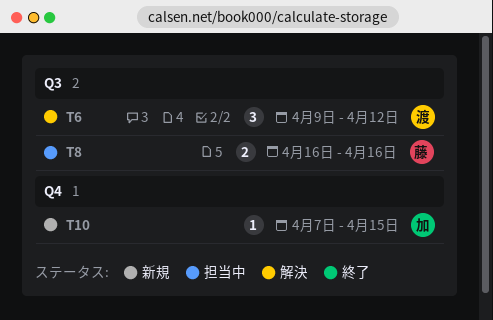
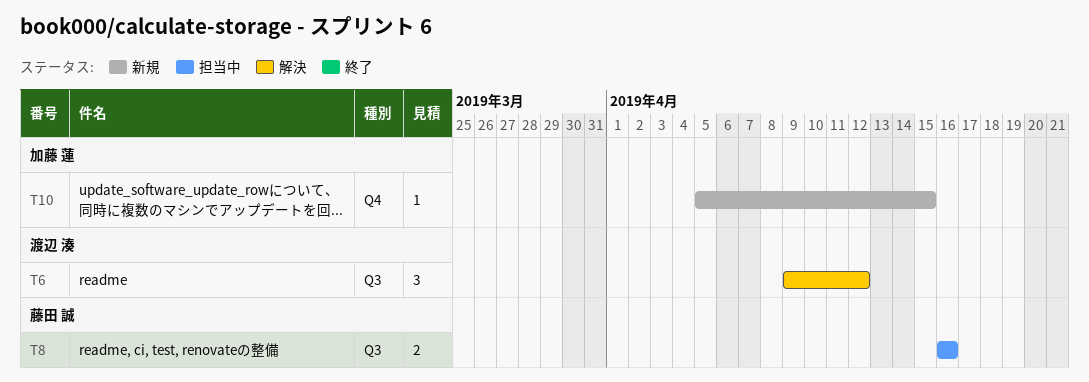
T10, start: Apr 7 -> Apr 5

